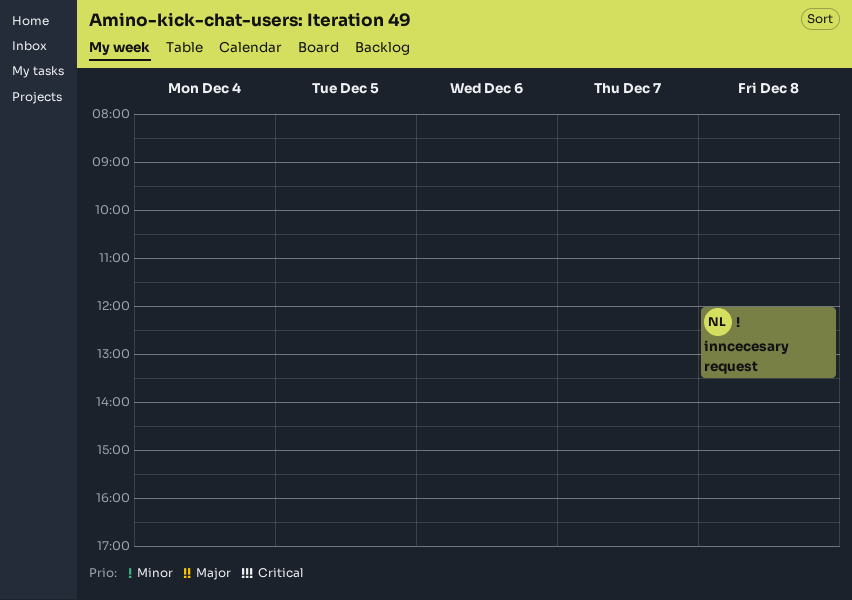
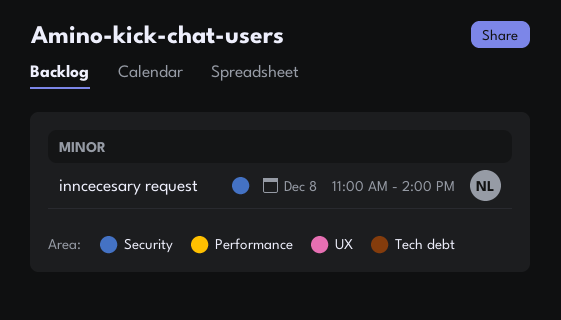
inncecesary request, begins: 12:00 -> 11:00
inncecesary request, ends: 13:30 -> 14:00

